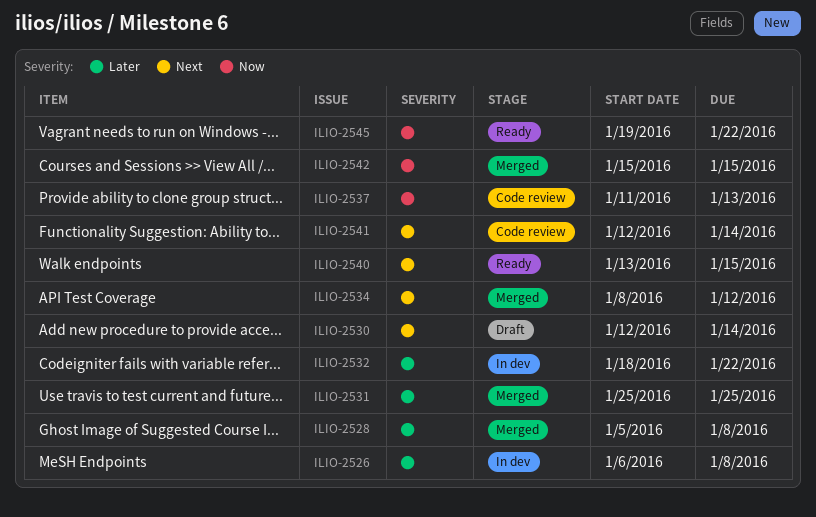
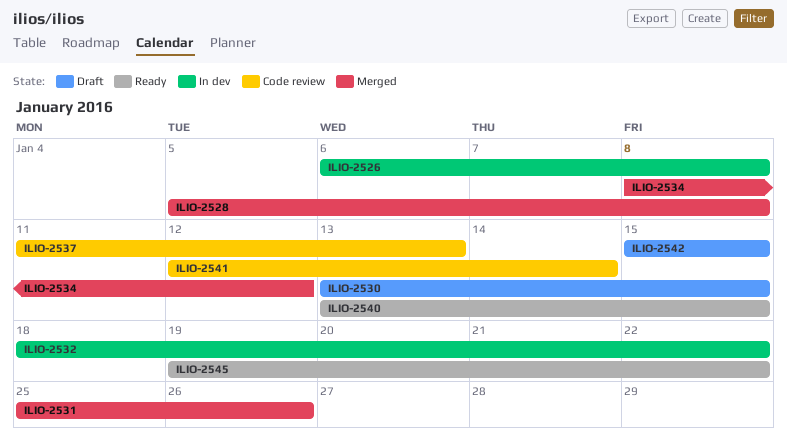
ILIO-2530, start: Jan 12 -> Jan 13
ILIO-2530, due: Jan 14 -> Jan 15
ILIO-2531, due: Jan 25 -> Jan 26
ILIO-2542, status: Merged -> Draft

